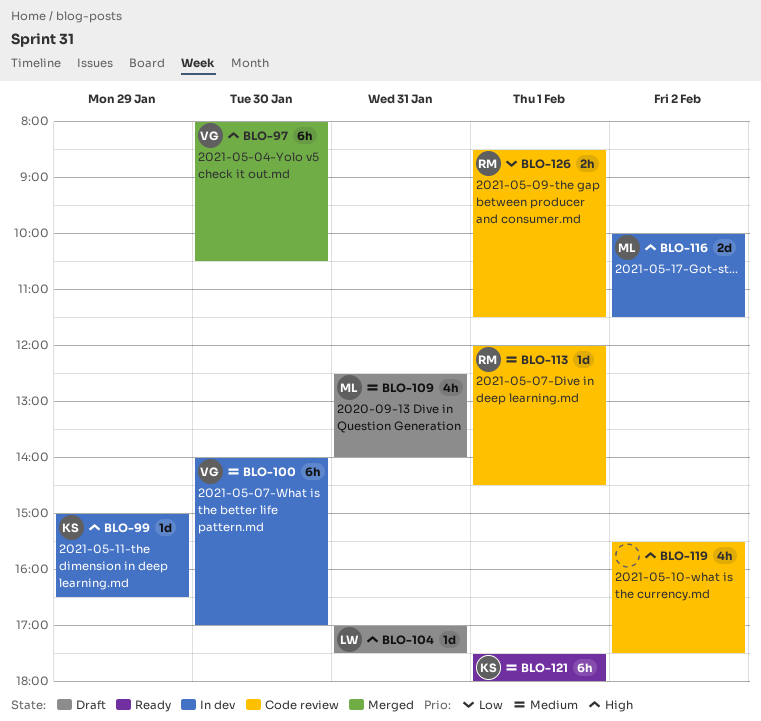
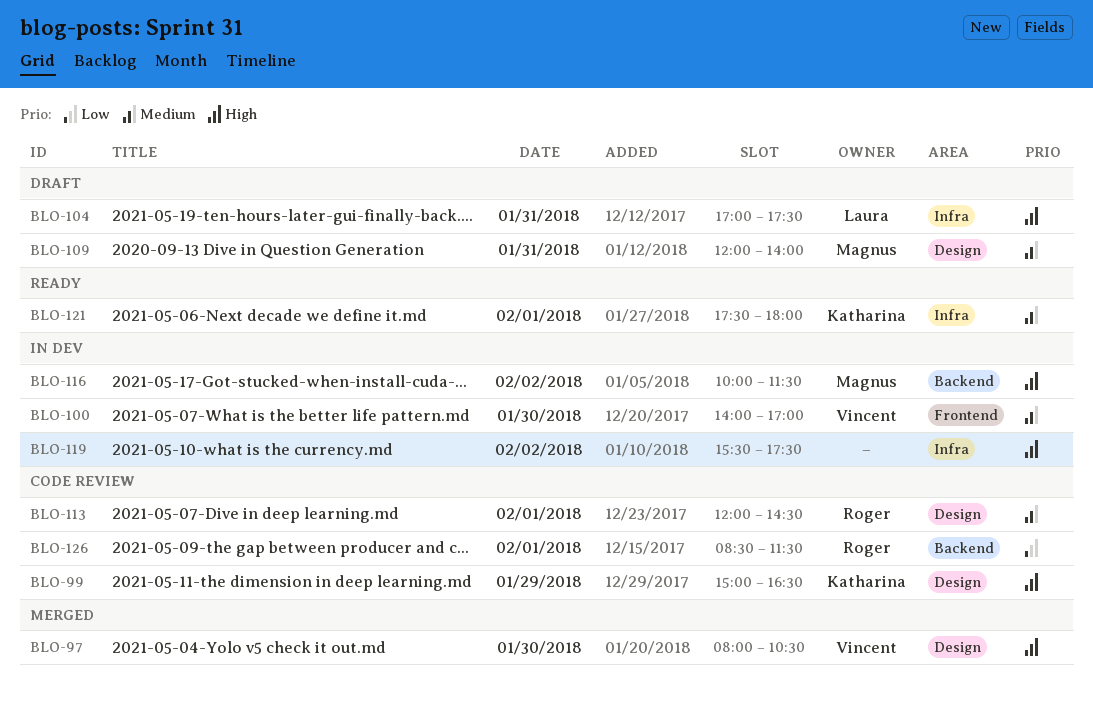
BLO-99, status: In dev -> Code review
BLO-109, begins: 12:30 -> 12:00
BLO-119, status: Code review -> In dev

